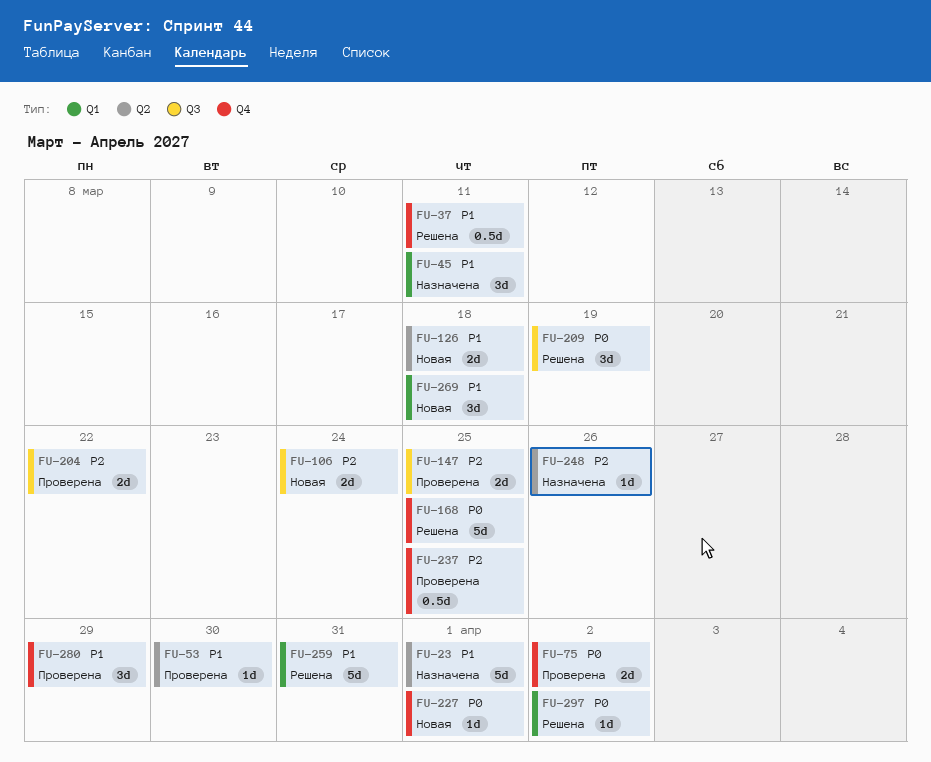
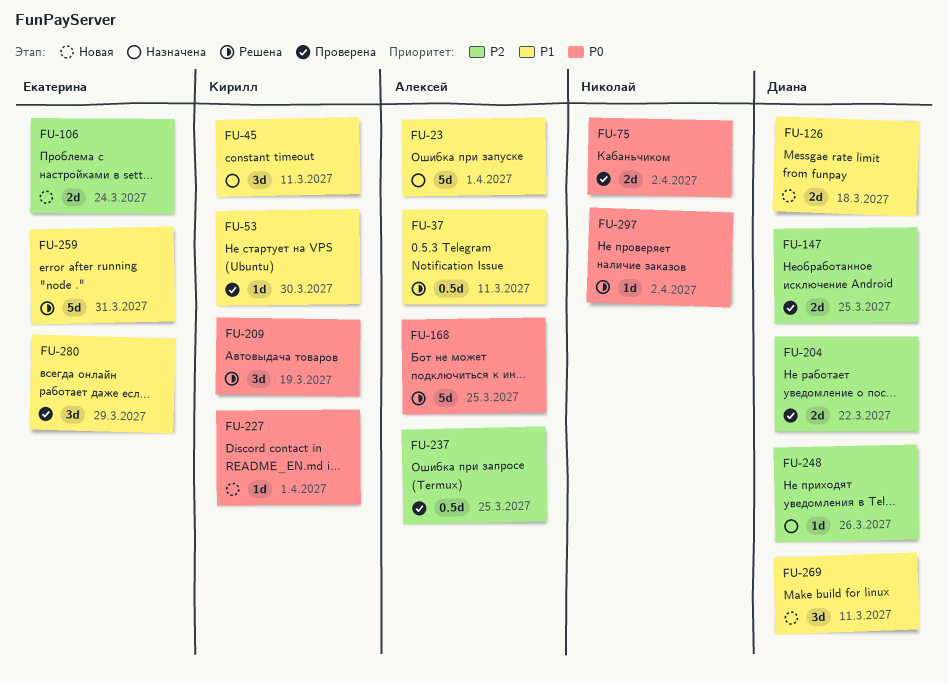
FU-269, due: Mar 18 -> Mar 11

